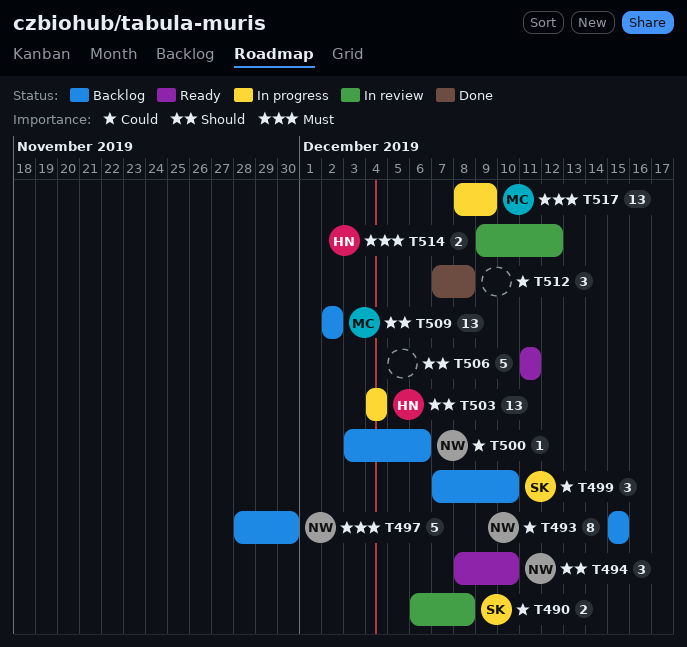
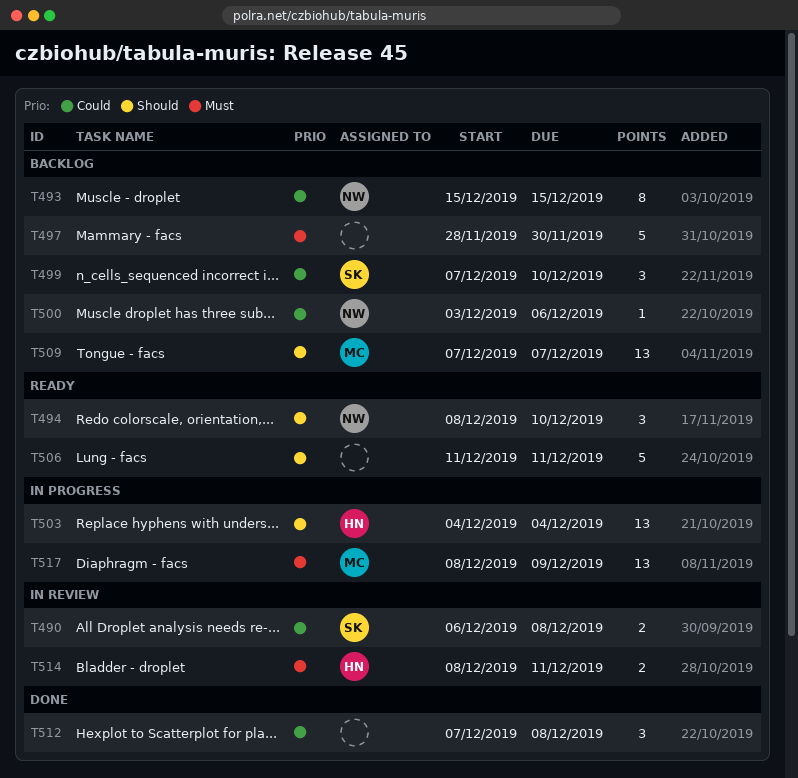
T497, owner: NW -> none
T509, start: Dec 2 -> Dec 7
T509, due: Dec 2 -> Dec 7
T514, start: Dec 9 -> Dec 8
T514, due: Dec 12 -> Dec 11

